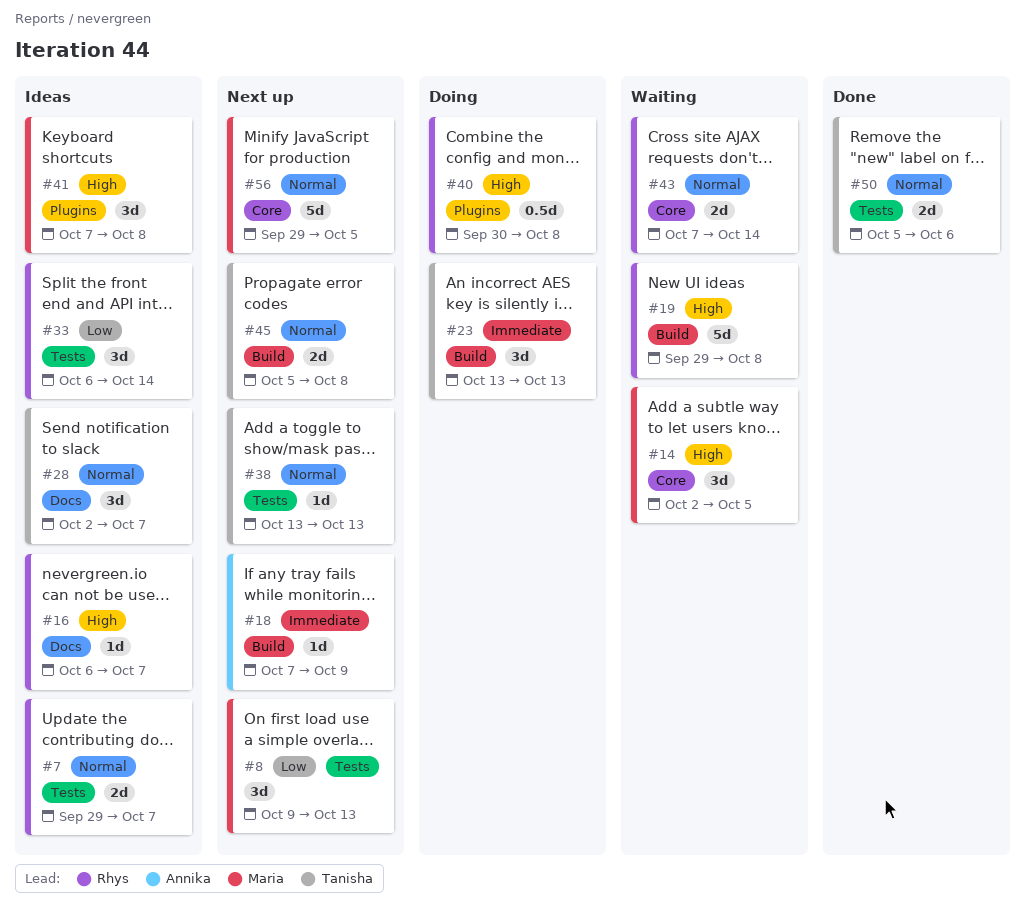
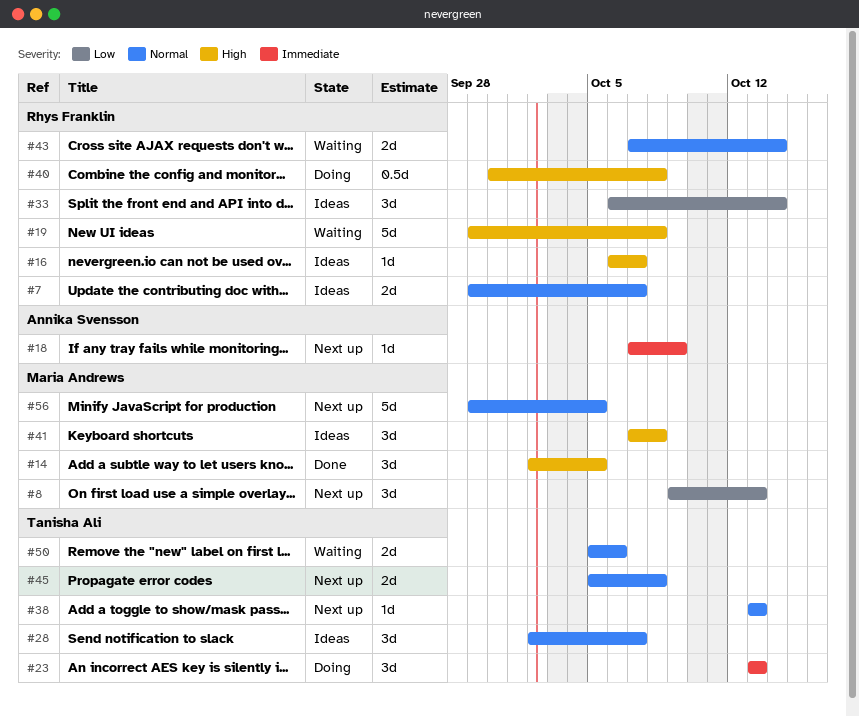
#14, status: Waiting -> Done
#50, status: Done -> Waiting

